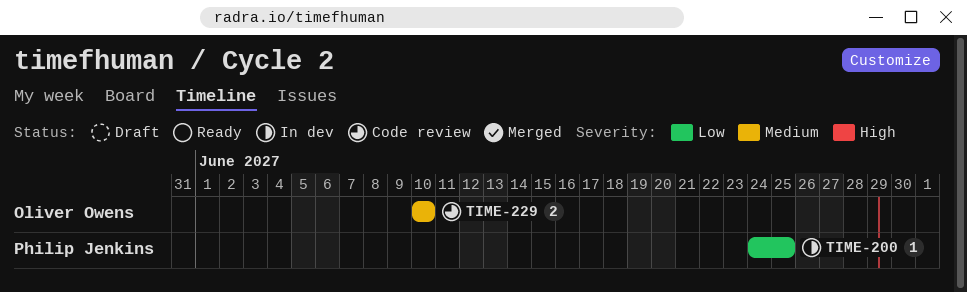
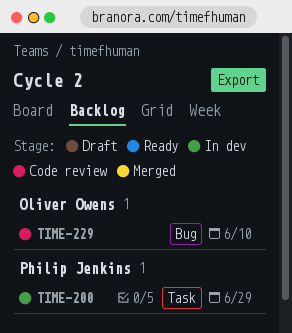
TIME-200, due: Jun 25 -> Jun 29

